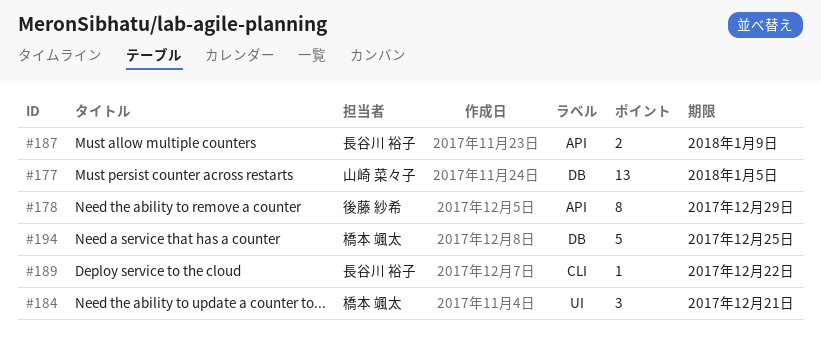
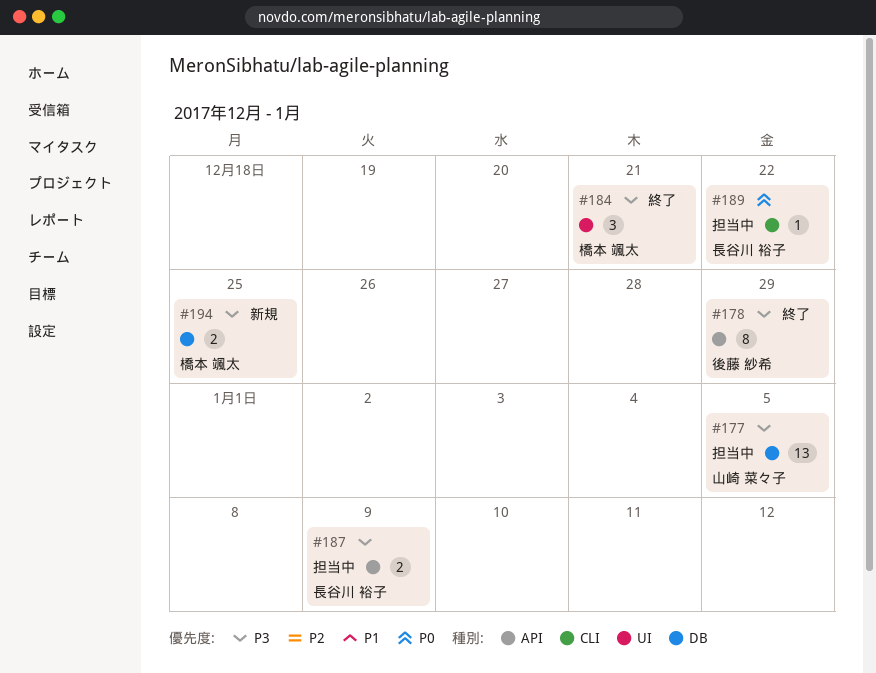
#194, estimate: 5 -> 2

